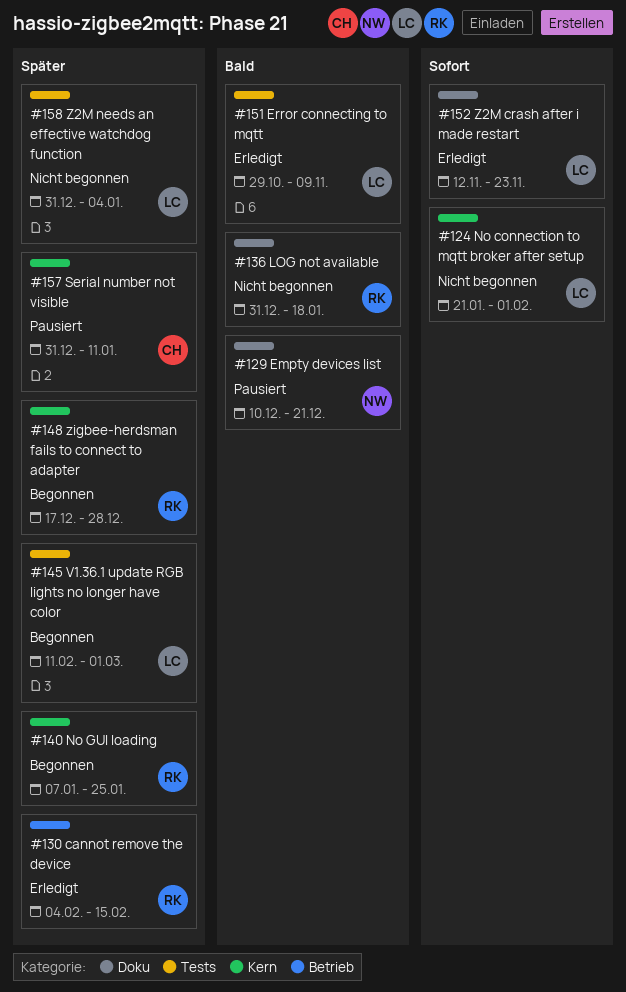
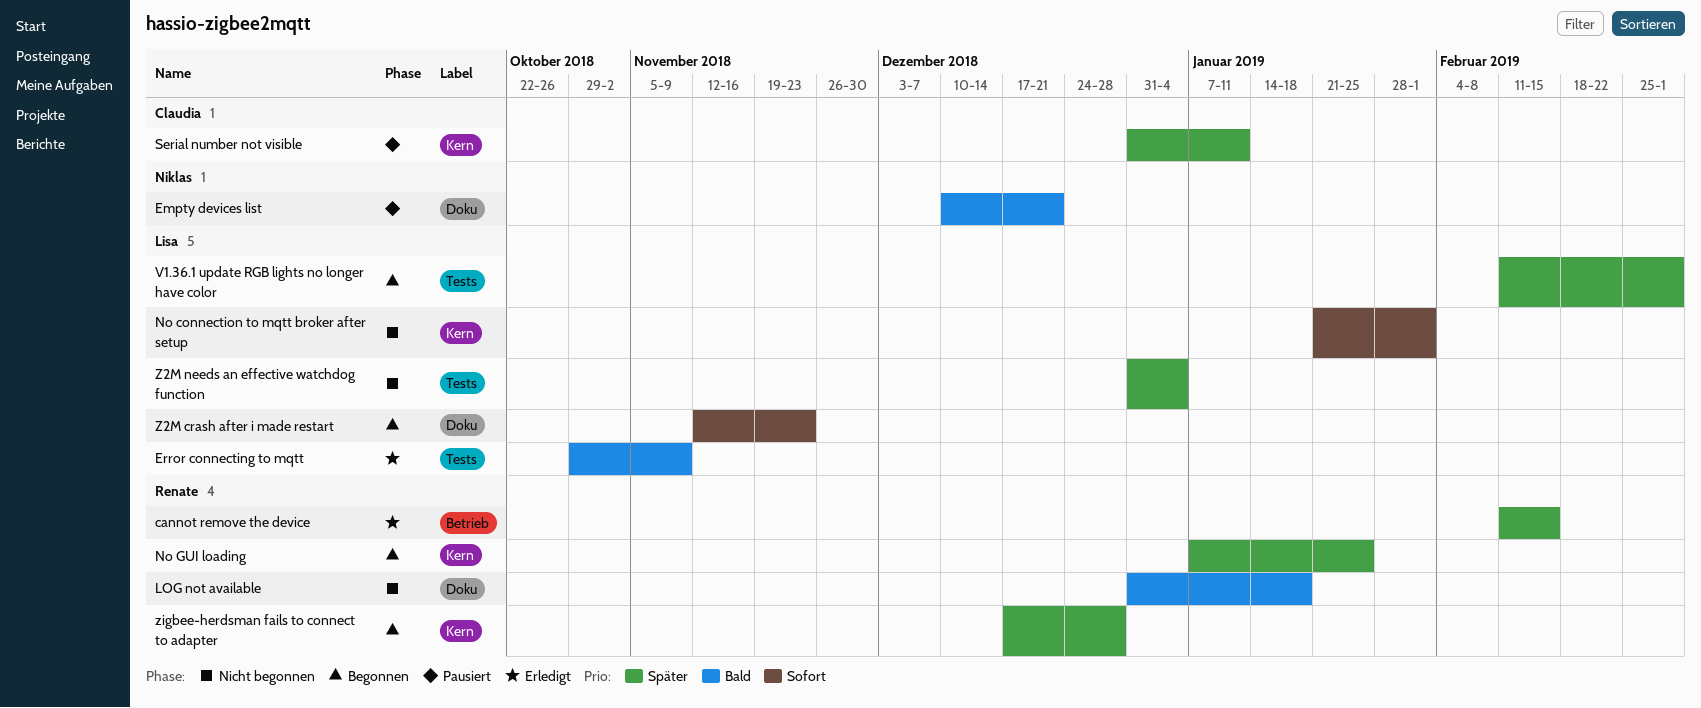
cannot remove the device, start: Feb 4 -> Feb 11
Z2M crash after i made restart, status: Erledigt -> Begonnen

